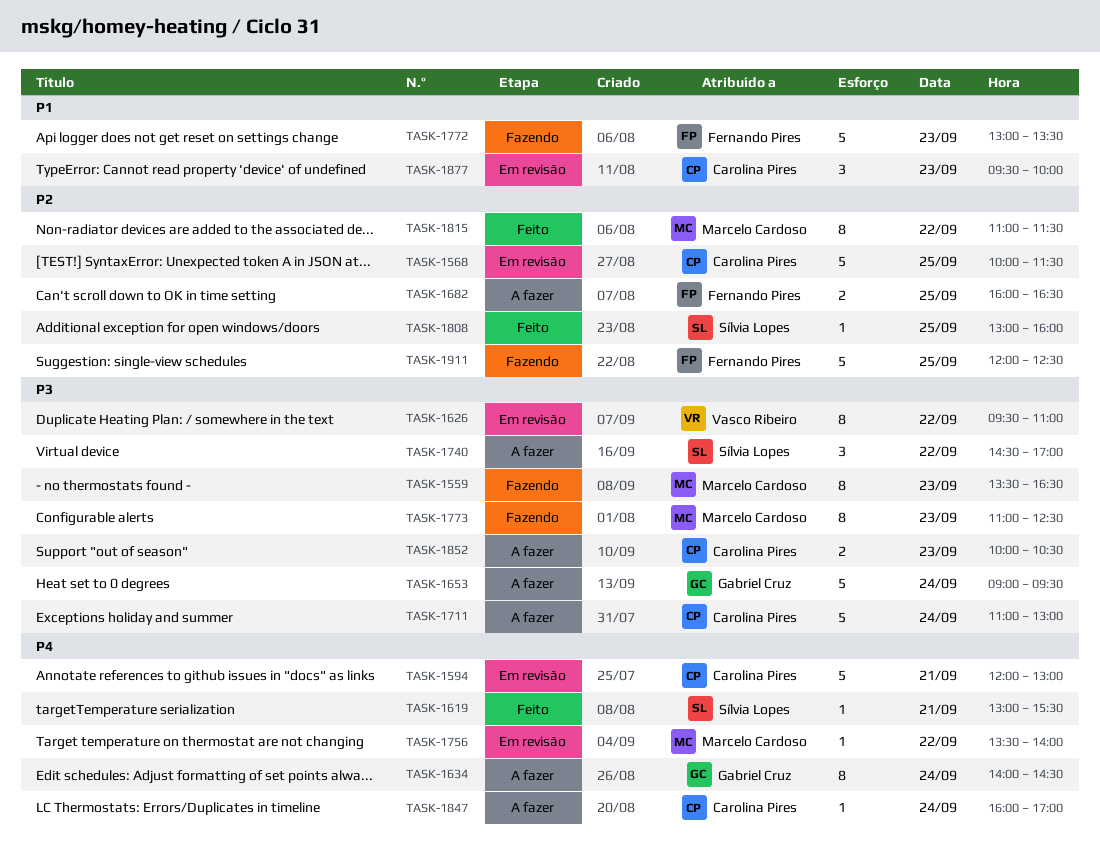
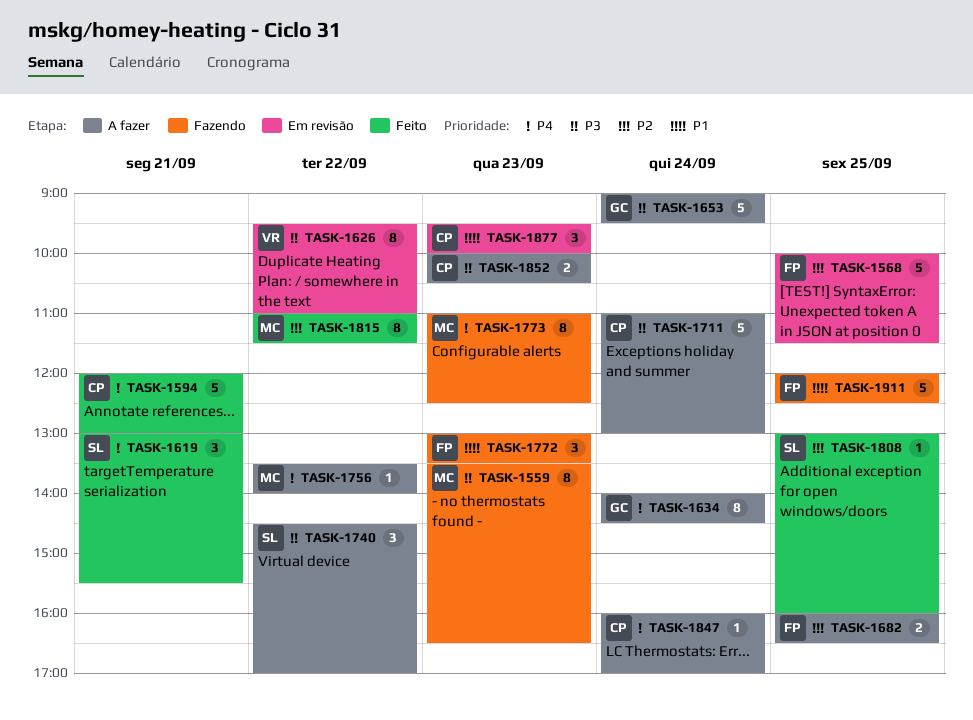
TASK-1568, owner: Carolina Pires -> Fernando Pires
TASK-1594, status: Em revisão -> Feito
TASK-1619, estimate: 1 -> 3
TASK-1756, status: Em revisão -> A fazer
TASK-1772, estimate: 5 -> 3
TASK-1773, priority: P3 -> P4
TASK-1911, priority: P2 -> P1

